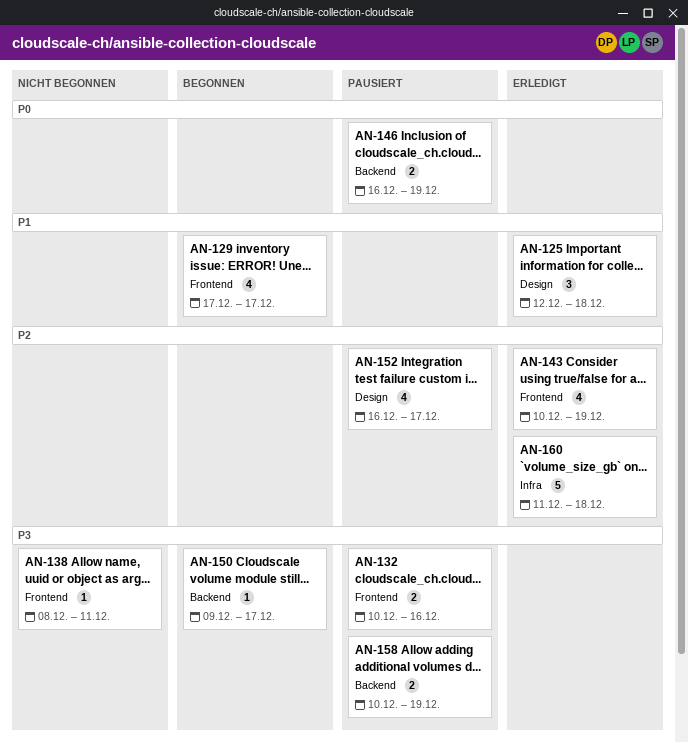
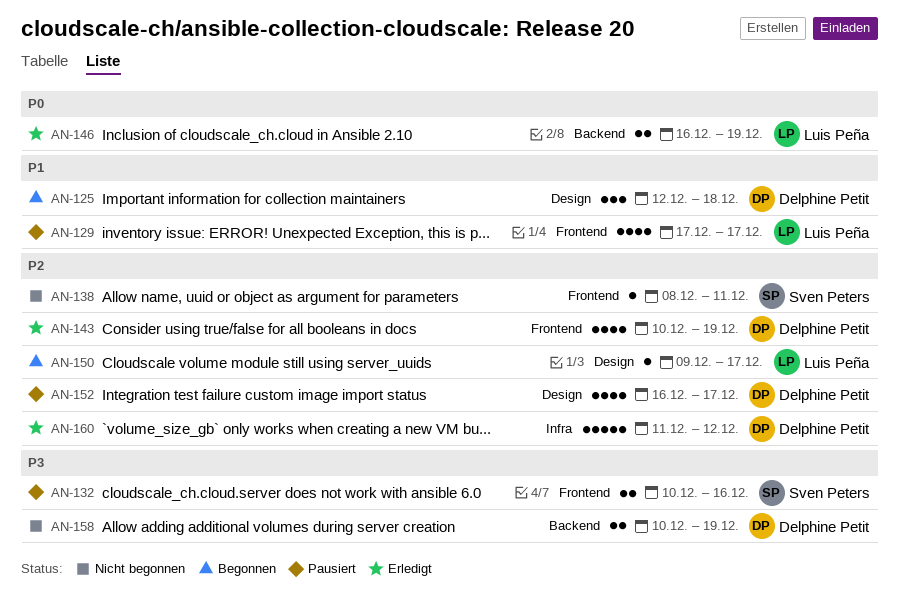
AN-125, status: Erledigt -> Begonnen
AN-129, status: Begonnen -> Pausiert
AN-138, priority: P3 -> P2
AN-146, status: Pausiert -> Erledigt
AN-150, priority: P3 -> P2
AN-150, label: Backend -> Design
AN-158, status: Pausiert -> Nicht begonnen
AN-160, due: Dec 18 -> Dec 12

